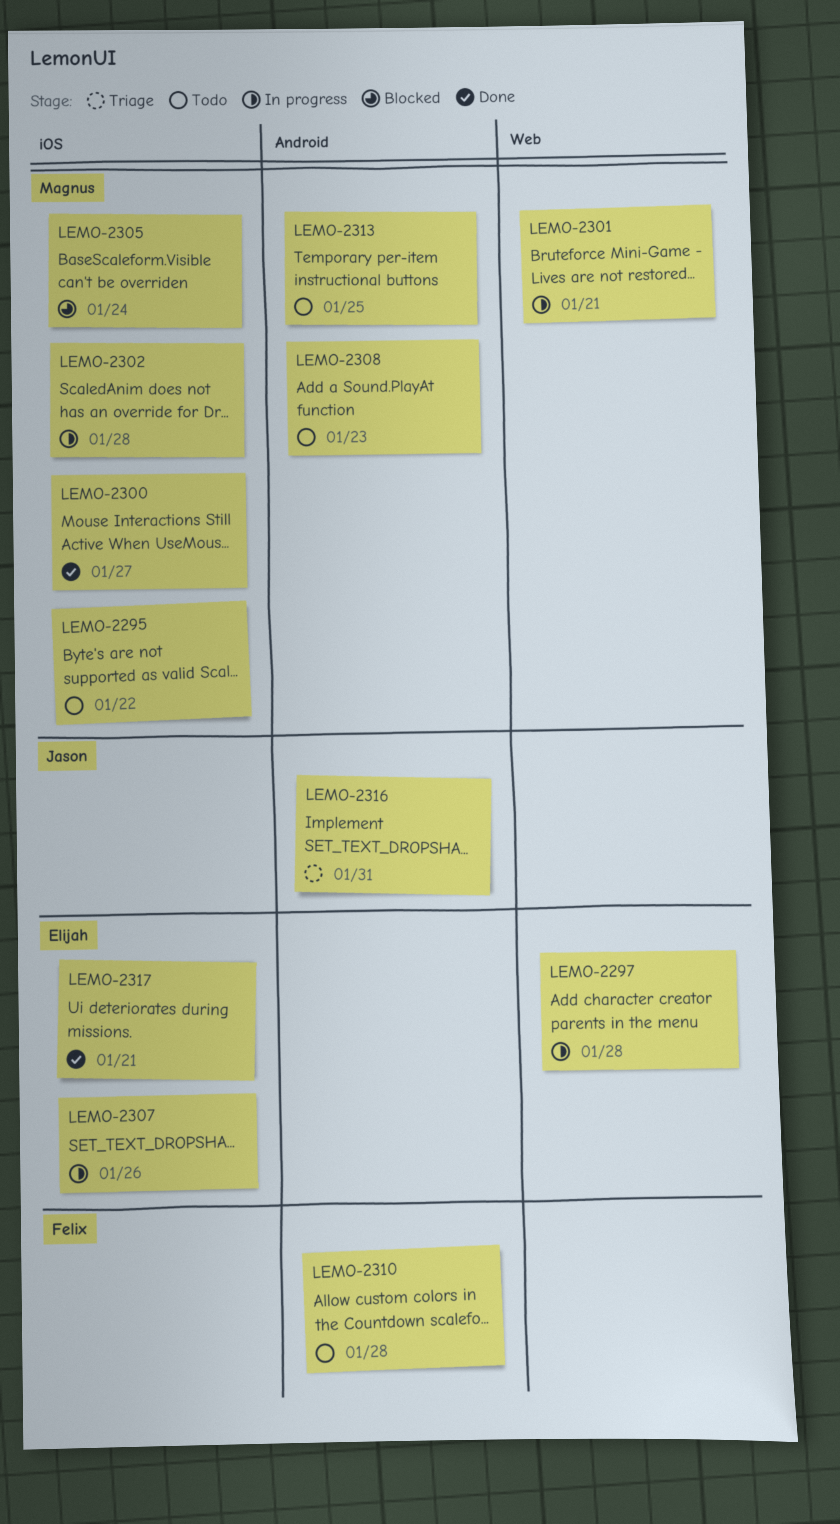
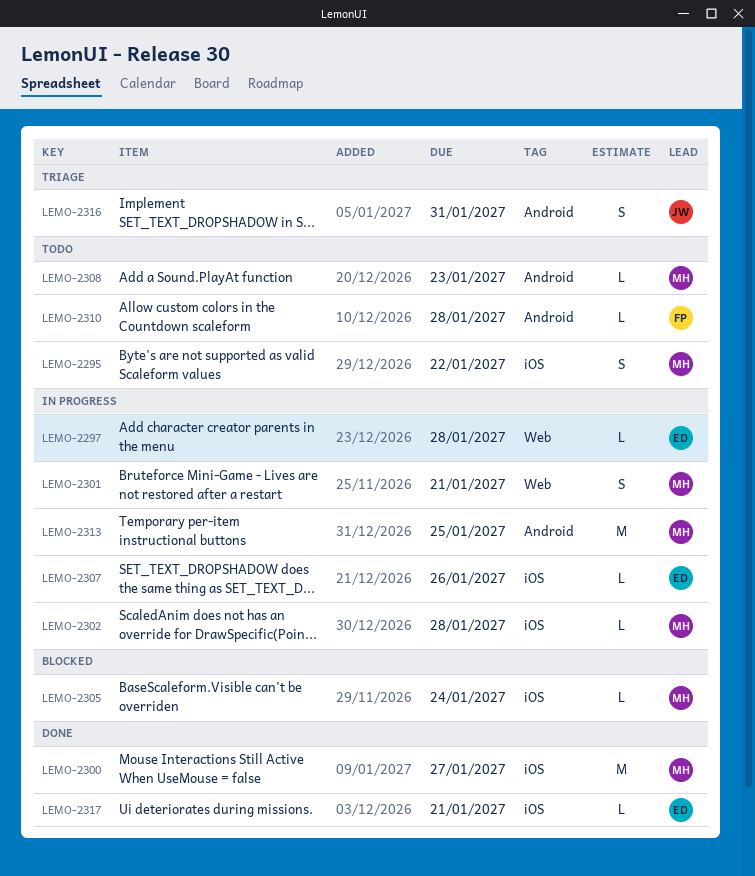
LEMO-2313, status: Todo -> In progress

